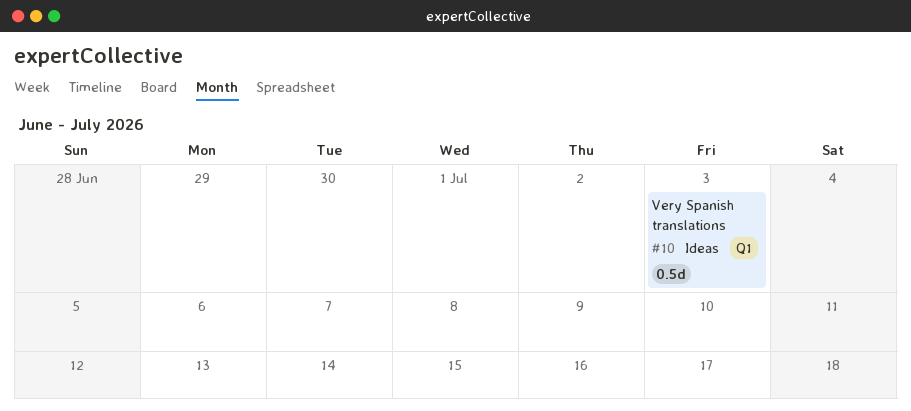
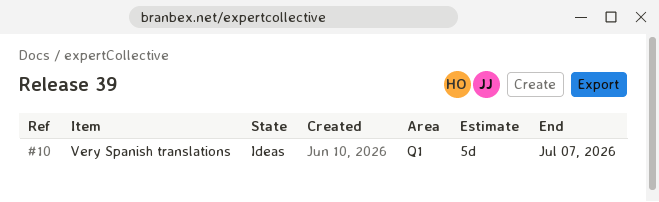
#10, estimate: 0.5d -> 5d
#10, due: Jul 3 -> Jul 7

